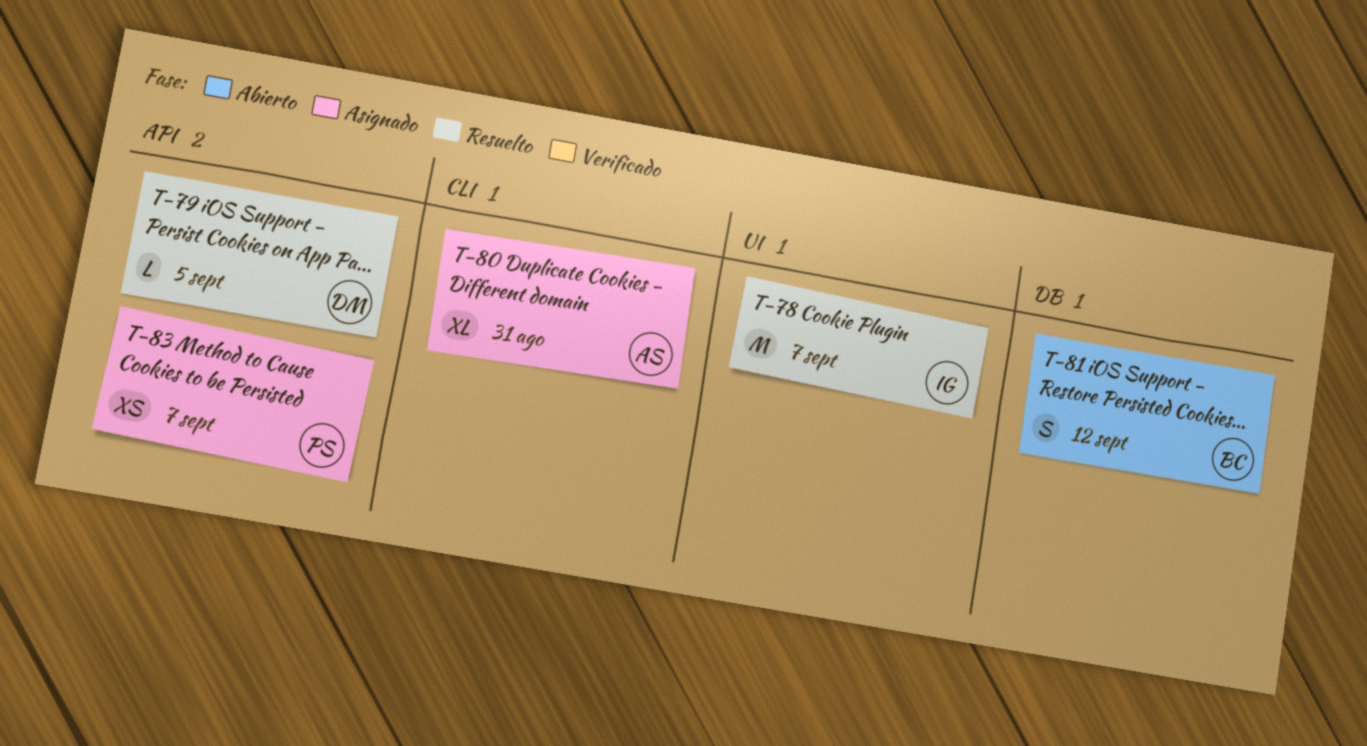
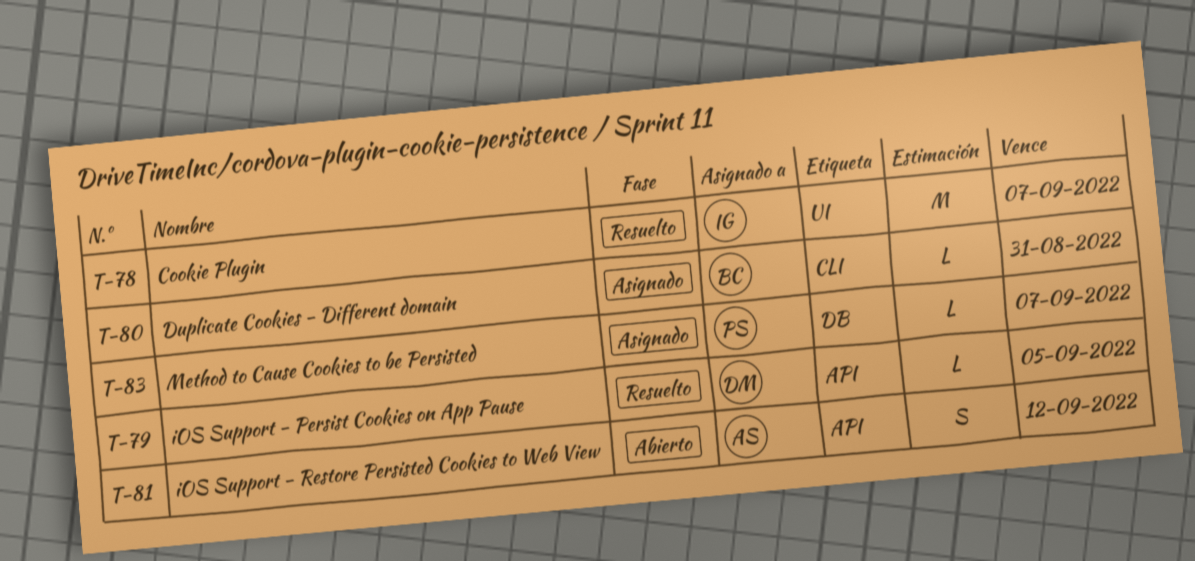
T-80, owner: AS -> BC
T-80, estimate: XL -> L
T-81, owner: BC -> AS
T-81, label: DB -> API
T-83, label: API -> DB
T-83, estimate: XS -> L

